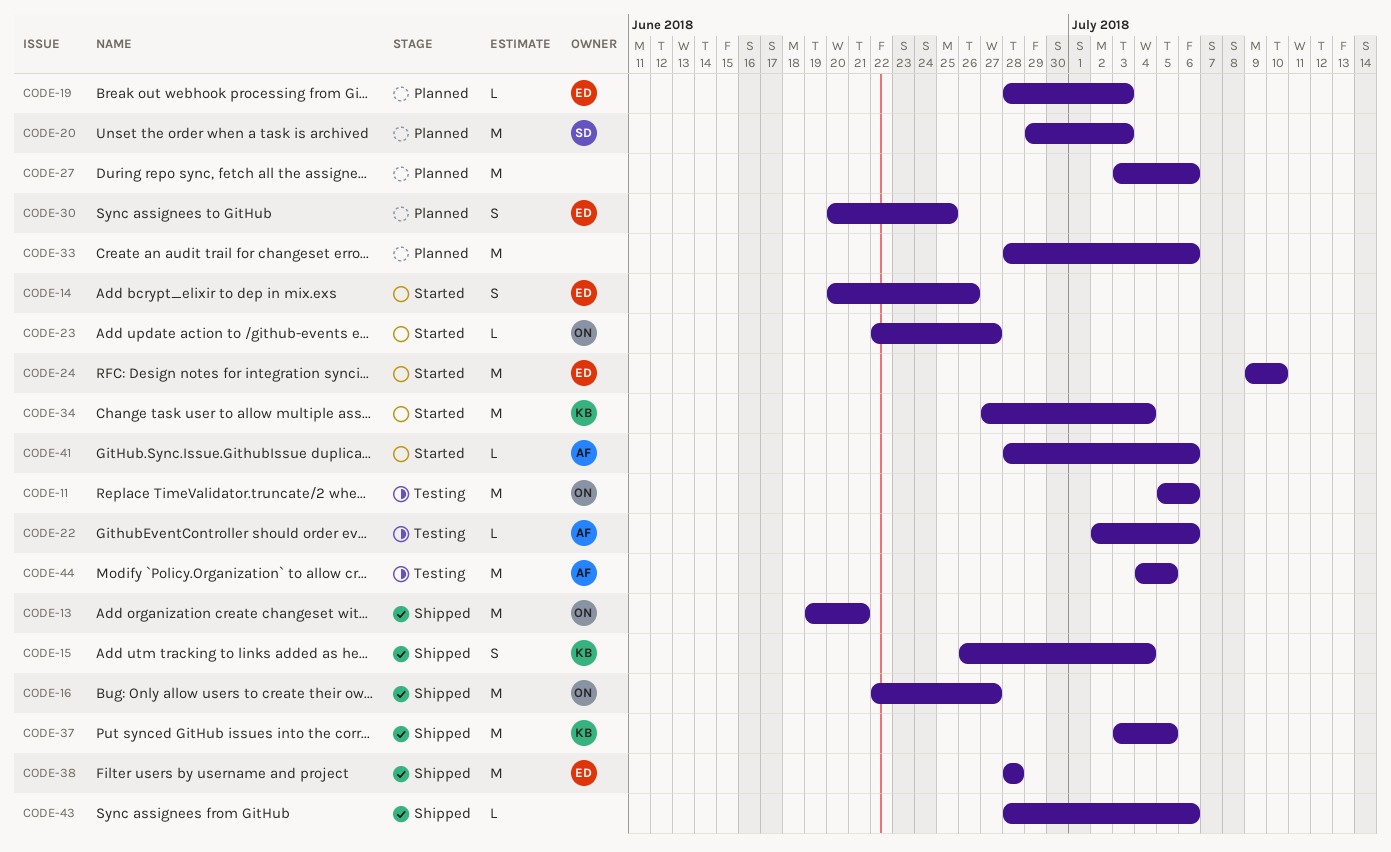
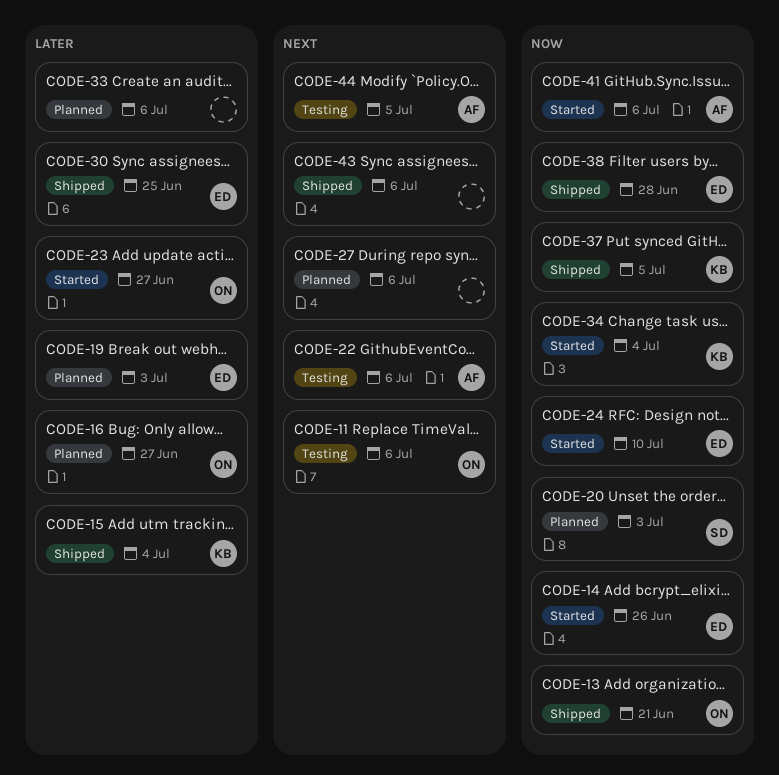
CODE-16, status: Shipped -> Planned
CODE-30, status: Planned -> Shipped

